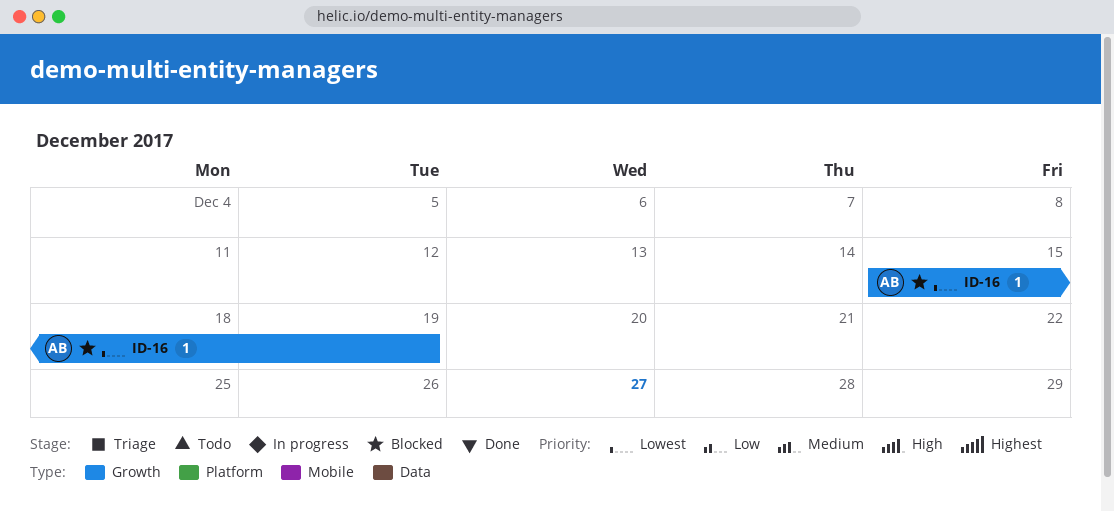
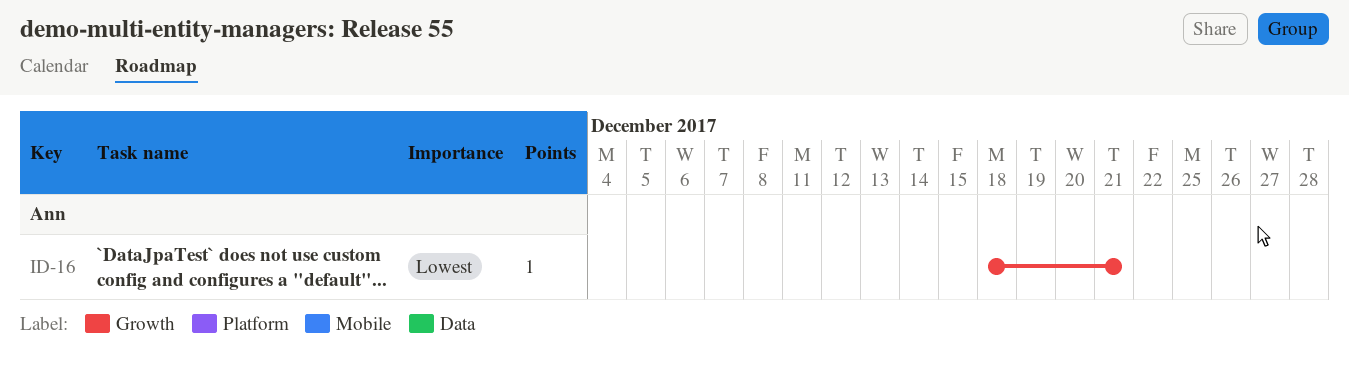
ID-16, start: Dec 15 -> Dec 18
ID-16, due: Dec 19 -> Dec 21

